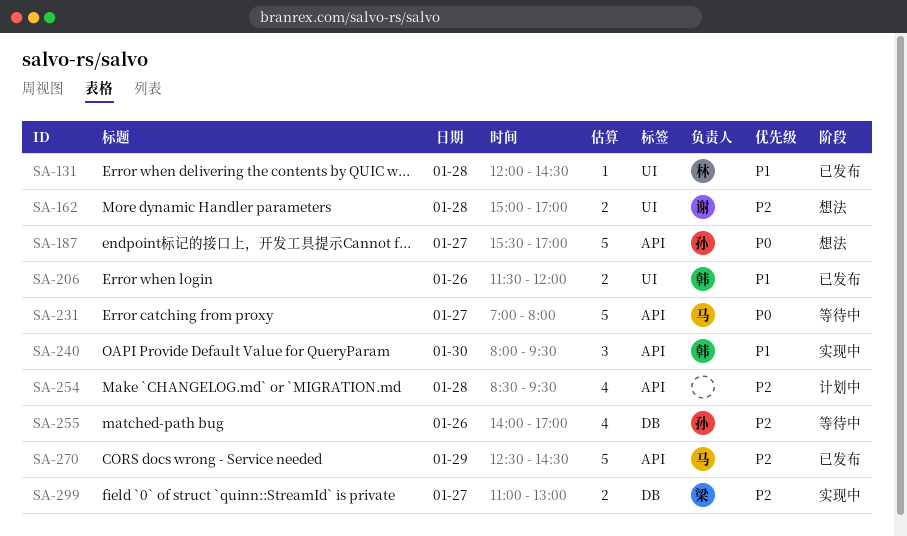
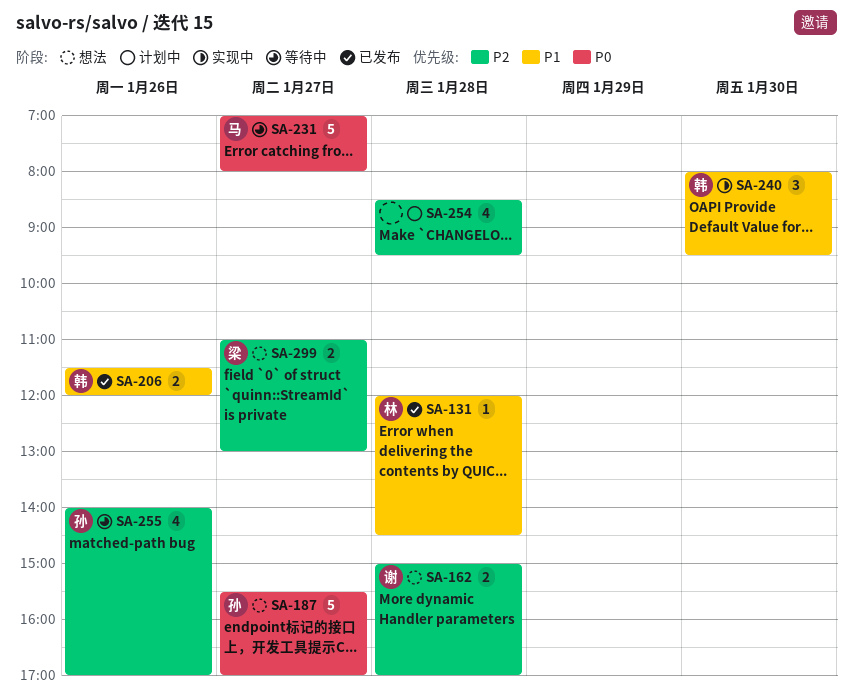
SA-270: present -> none
SA-299, status: 实现中 -> 想法

